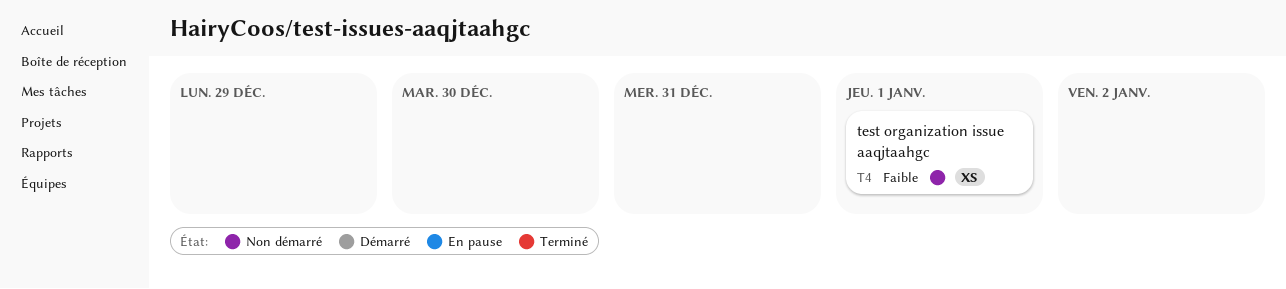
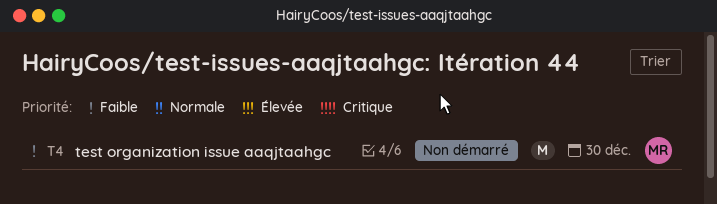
T4, estimate: XS -> M
T4, due: Jan 1 -> Dec 30

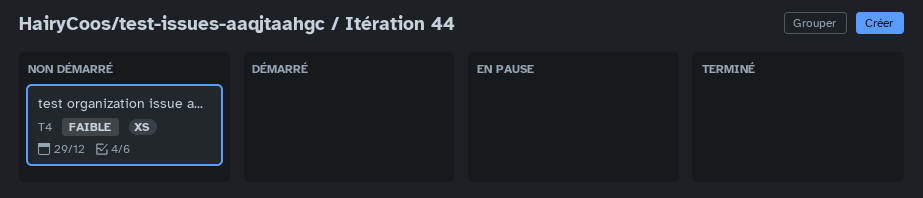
T4, estimate: M -> XS
T4, due: Dec 30 -> Dec 29

